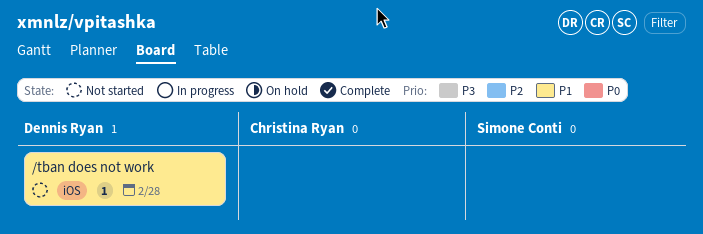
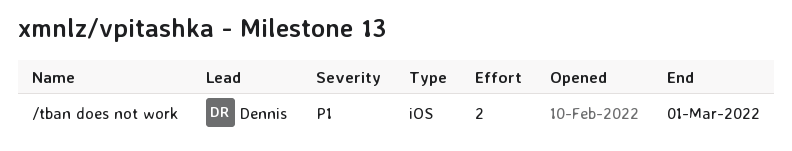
/tban does not work, estimate: 1 -> 2
/tban does not work, due: Feb 28 -> Mar 1

